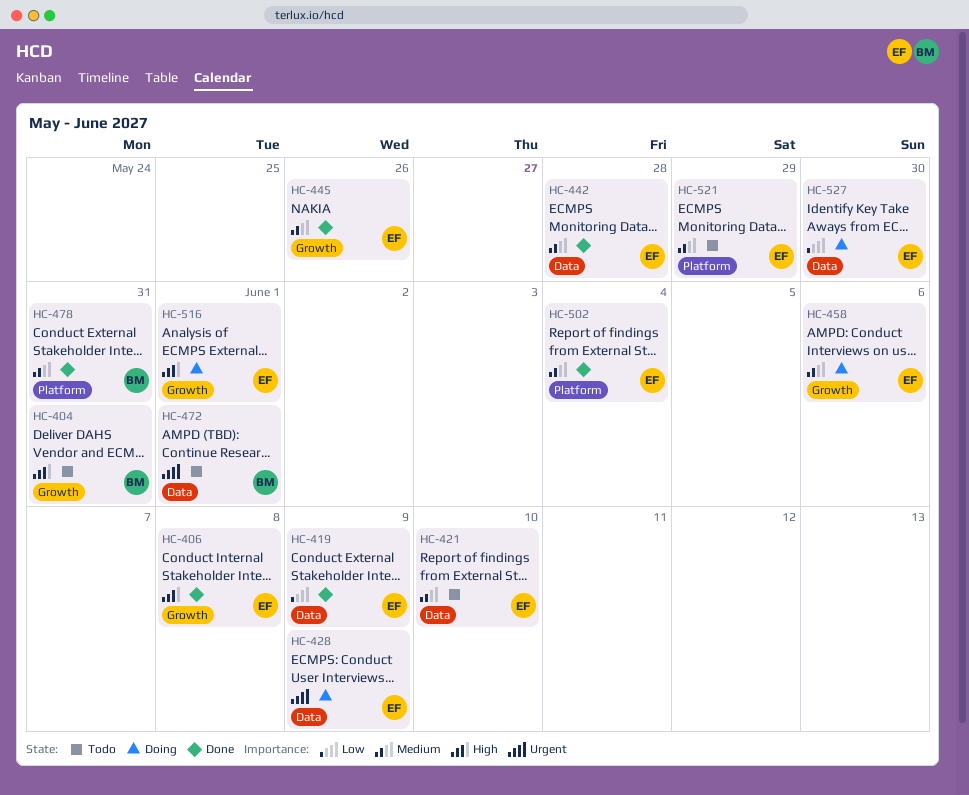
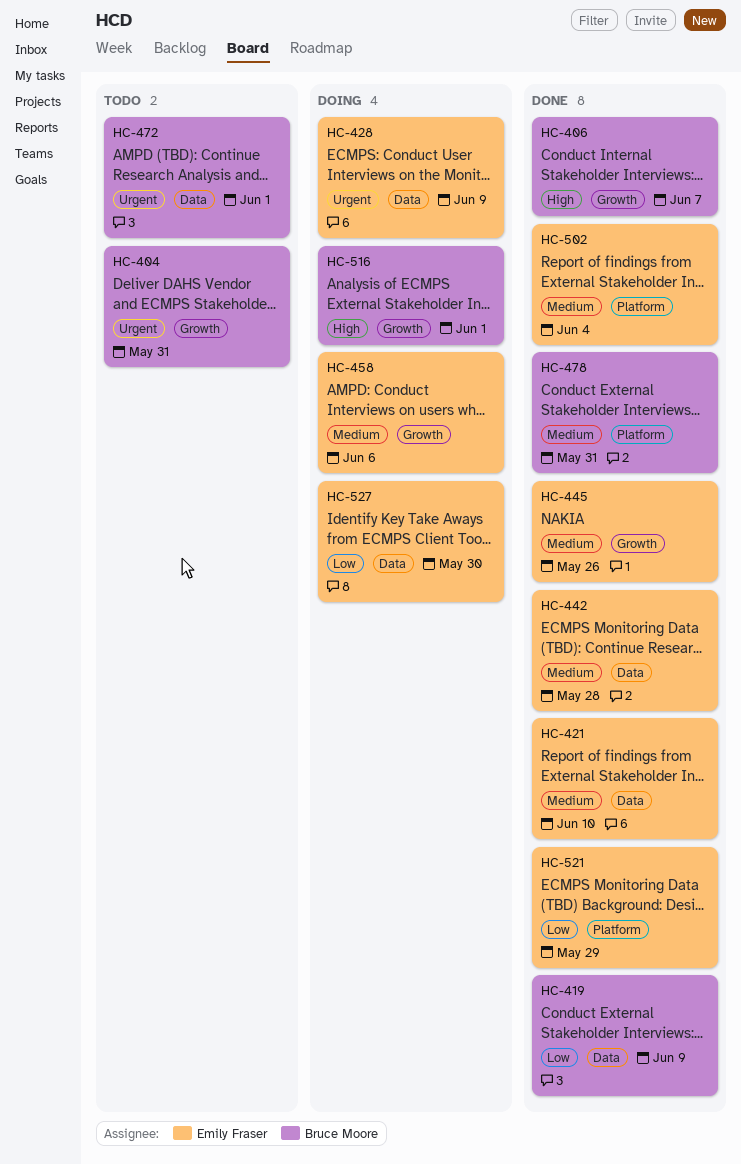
HC-404, priority: High -> Urgent
HC-406, owner: Emily Fraser -> Bruce Moore
HC-406, due: Jun 8 -> Jun 7
HC-419, owner: Emily Fraser -> Bruce Moore
HC-421, status: Todo -> Done
HC-516, owner: Emily Fraser -> Bruce Moore
HC-521, status: Todo -> Done
HC-521, priority: Medium -> Low

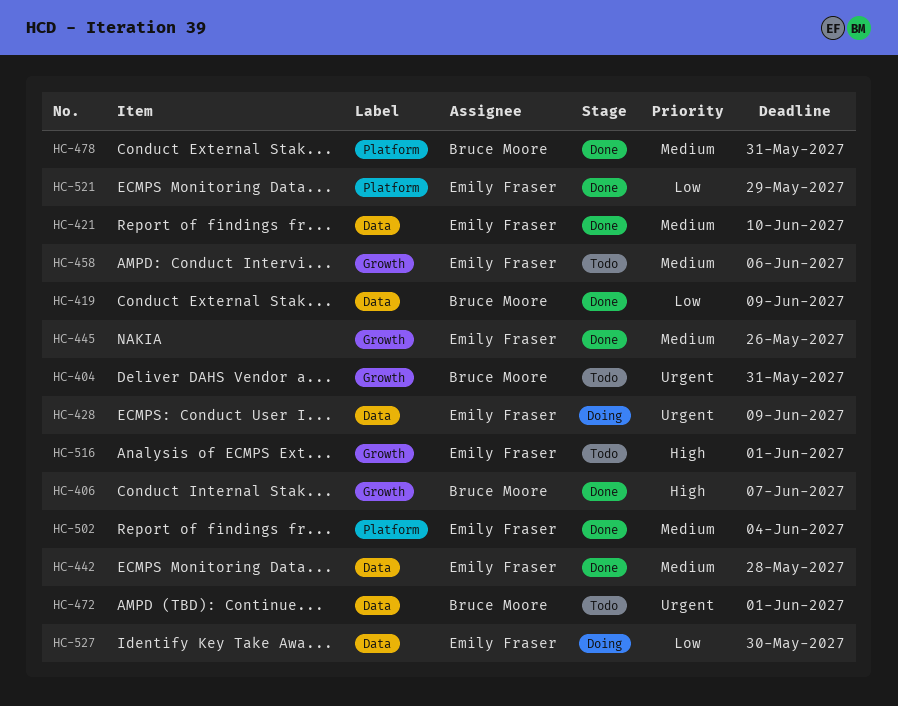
HC-458, status: Doing -> Todo
HC-516, status: Doing -> Todo
HC-516, owner: Bruce Moore -> Emily Fraser

